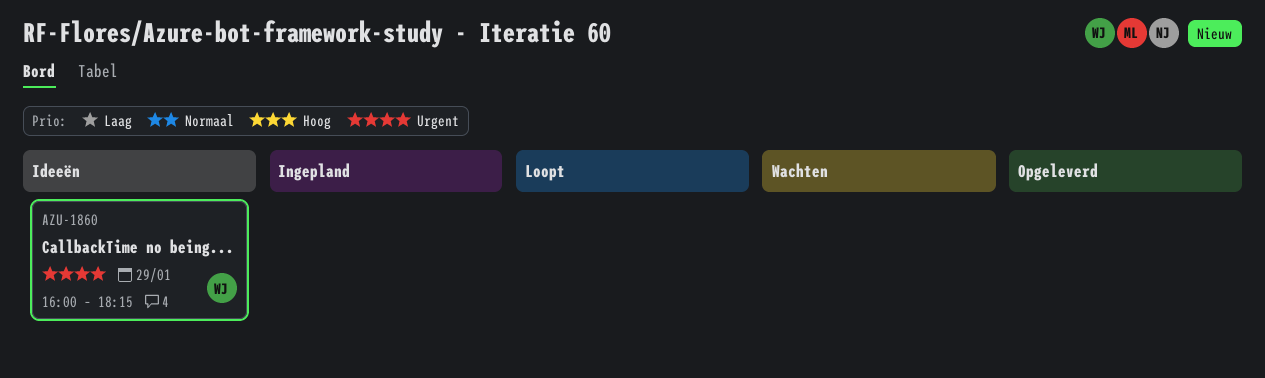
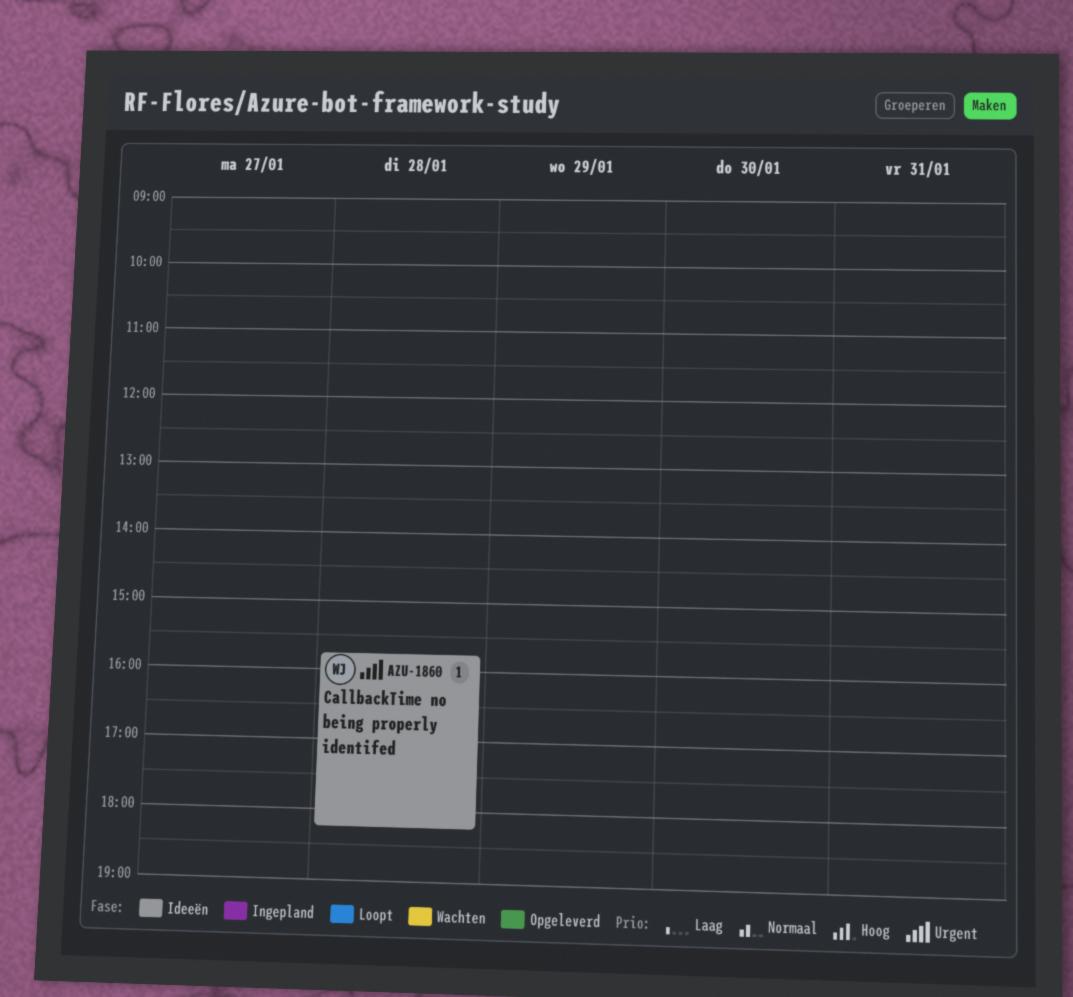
AZU-1860, day: Jan 29 -> Jan 28
AZU-1860, begins: 16:00 -> 15:45

